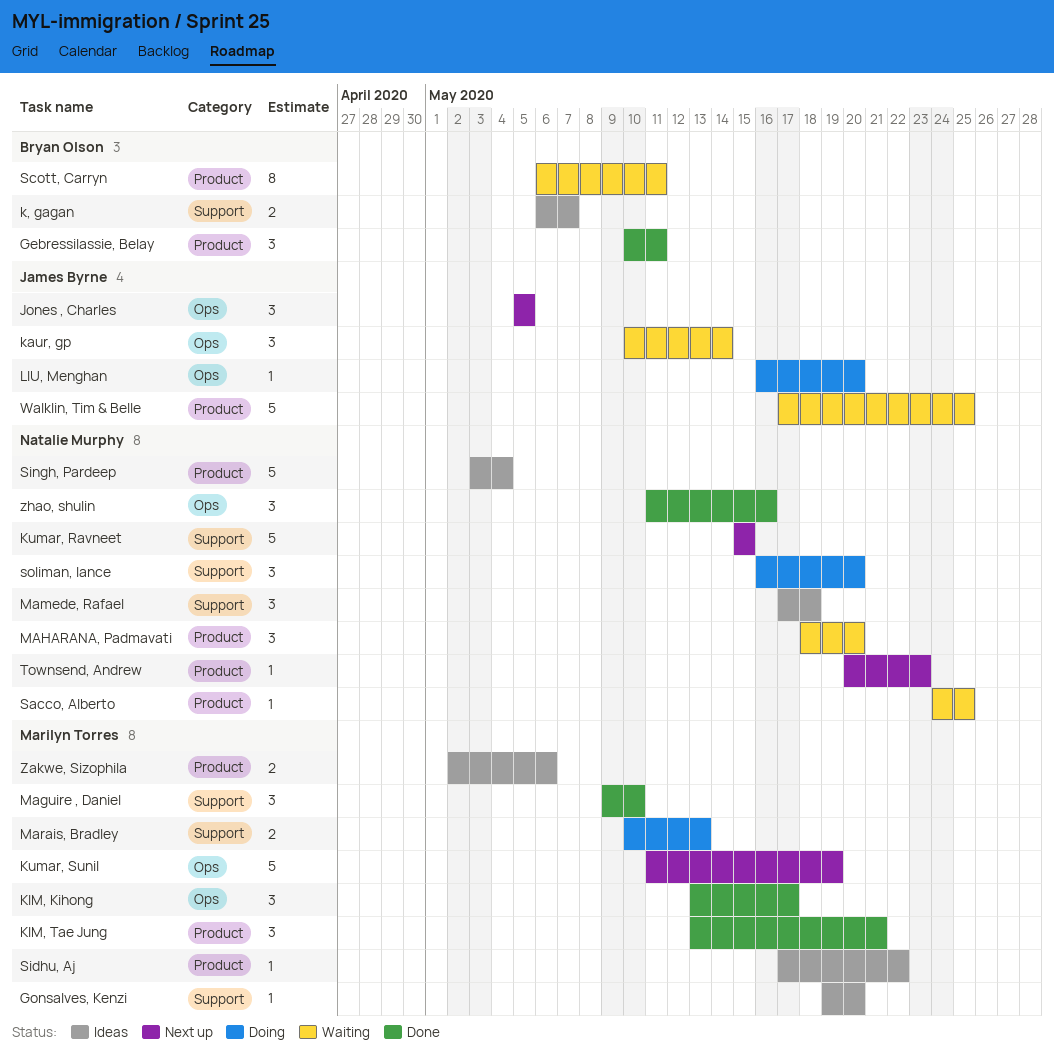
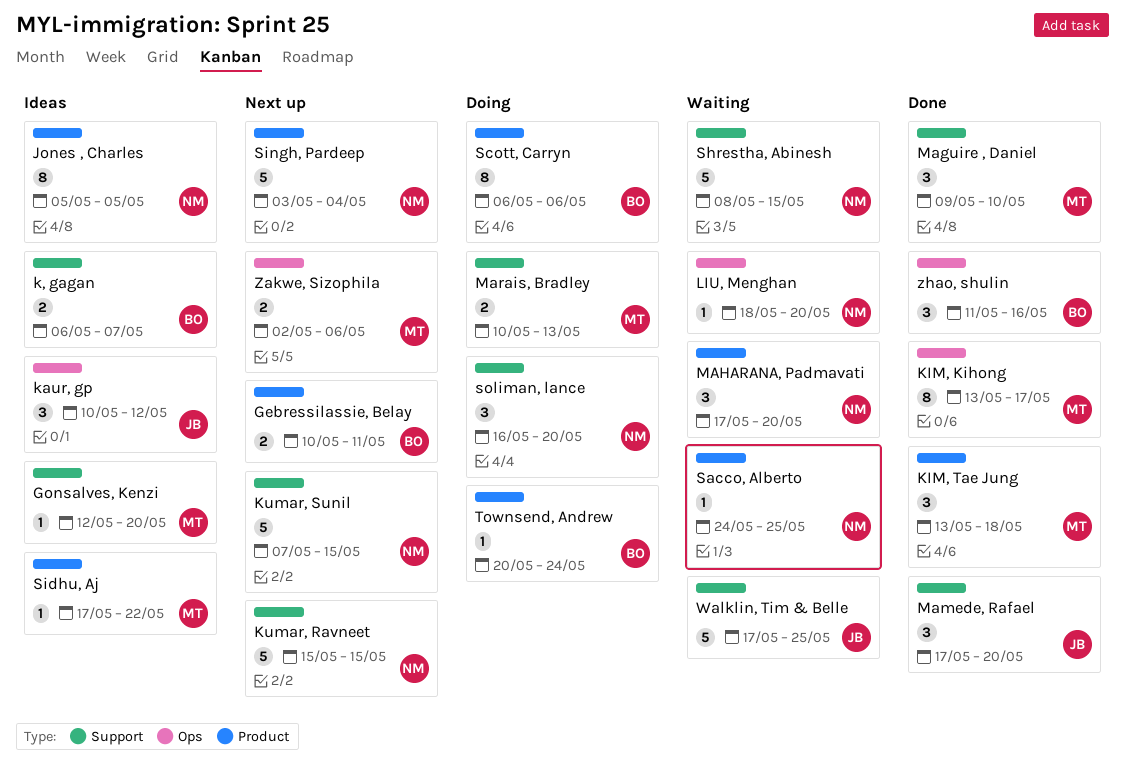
Gebressilassie, Belay, status: Done -> Next up
Gebressilassie, Belay, estimate: 3 -> 2
Gonsalves, Kenzi, start: May 19 -> May 12
Jones , Charles, status: Next up -> Ideas
Jones , Charles, owner: James Byrne -> Natalie Murphy
Jones , Charles, label: Ops -> Product
Jones , Charles, estimate: 3 -> 8
kaur, gp, status: Waiting -> Ideas
kaur, gp, due: May 14 -> May 12
KIM, Kihong, estimate: 3 -> 8
KIM, Tae Jung, due: May 21 -> May 18
Kumar, Sunil, owner: Marilyn Torres -> Natalie Murphy
Kumar, Sunil, label: Ops -> Support
Kumar, Sunil, start: May 11 -> May 7
Kumar, Sunil, due: May 19 -> May 15
LIU, Menghan, status: Doing -> Waiting
LIU, Menghan, owner: James Byrne -> Natalie Murphy
LIU, Menghan, start: May 16 -> May 18
MAHARANA, Padmavati, start: May 18 -> May 17
Mamede, Rafael, status: Ideas -> Done
Mamede, Rafael, owner: Natalie Murphy -> James Byrne
Mamede, Rafael, due: May 18 -> May 20
Scott, Carryn, status: Waiting -> Doing
Scott, Carryn, due: May 11 -> May 6
Shrestha, Abinesh: none -> present
Singh, Pardeep, status: Ideas -> Next up
Townsend, Andrew, status: Next up -> Doing
Townsend, Andrew, owner: Natalie Murphy -> Bryan Olson
Townsend, Andrew, due: May 23 -> May 24
Walklin, Tim & Belle, label: Product -> Support
Zakwe, Sizophila, status: Ideas -> Next up
Zakwe, Sizophila, label: Product -> Ops
zhao, shulin, owner: Natalie Murphy -> Bryan Olson

